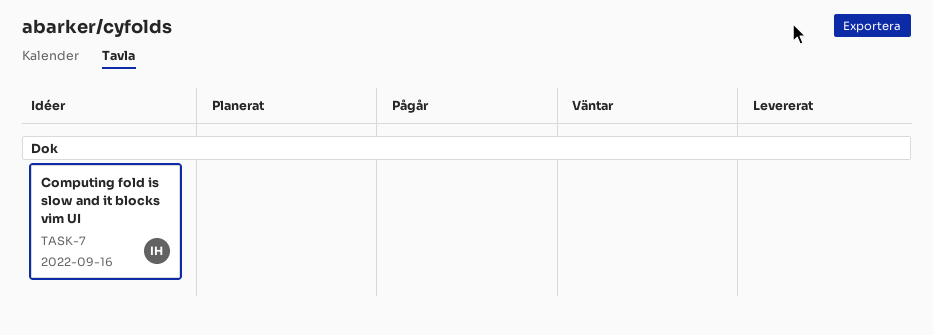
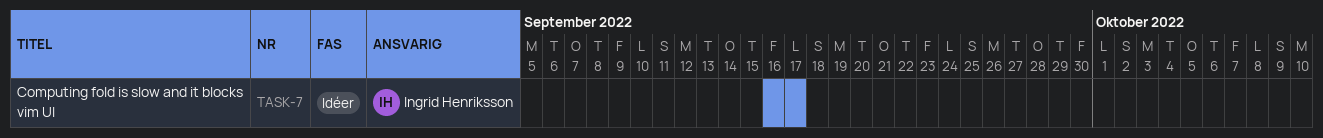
TASK-7, due: Sep 16 -> Sep 17

